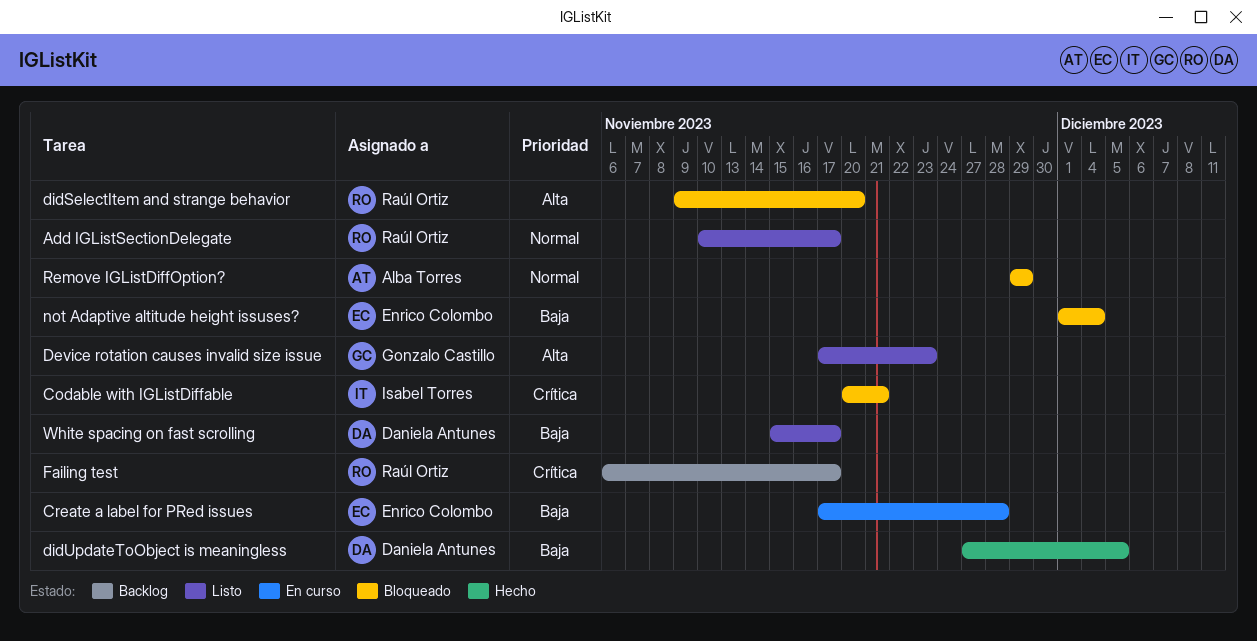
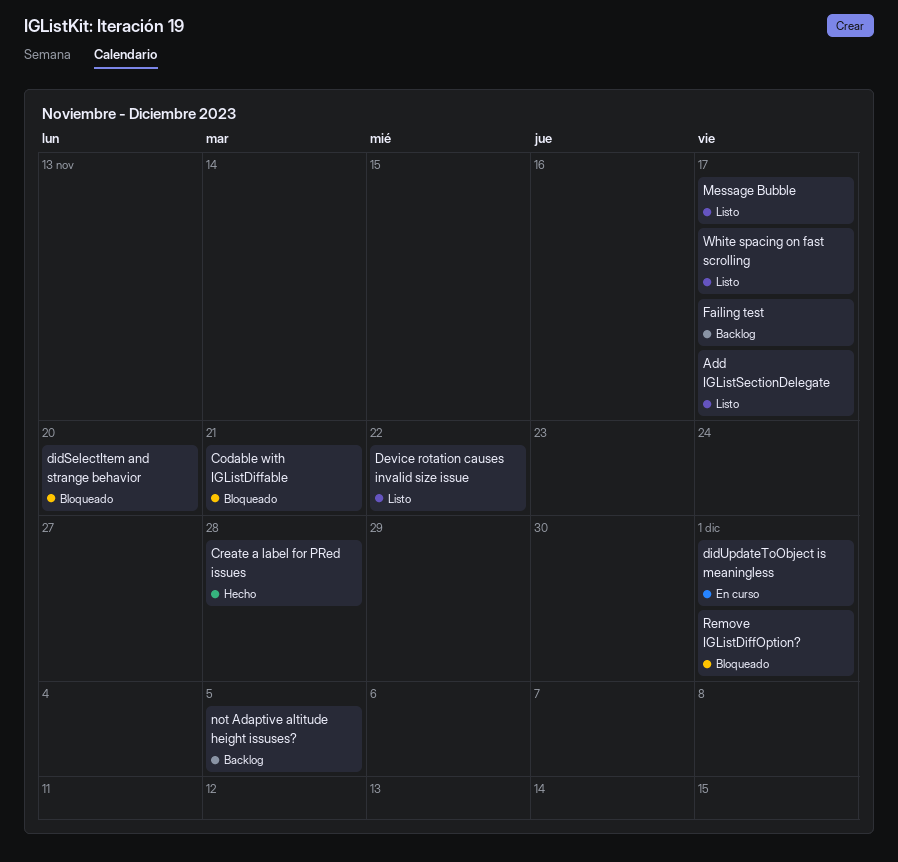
Create a label for PRed issues, status: En curso -> Hecho
Device rotation causes invalid size issue, due: Nov 23 -> Nov 22
didUpdateToObject is meaningless, status: Hecho -> En curso
didUpdateToObject is meaningless, due: Dec 5 -> Dec 1
Message Bubble: none -> present
not Adaptive altitude height issuses?, status: Bloqueado -> Backlog
not Adaptive altitude height issuses?, due: Dec 4 -> Dec 5
Remove IGListDiffOption?, due: Nov 29 -> Dec 1

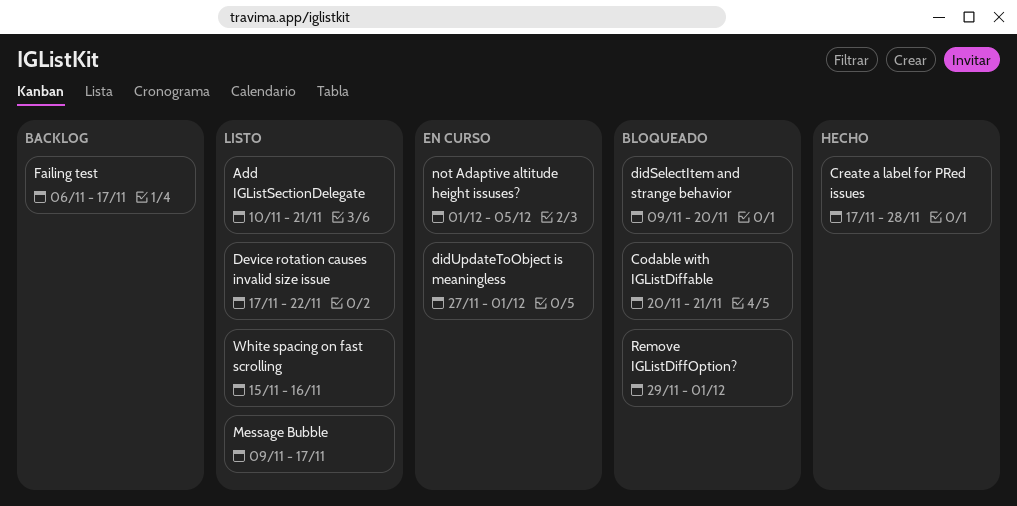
Add IGListSectionDelegate, due: Nov 17 -> Nov 21
not Adaptive altitude height issuses?, status: Backlog -> En curso
White spacing on fast scrolling, due: Nov 17 -> Nov 16

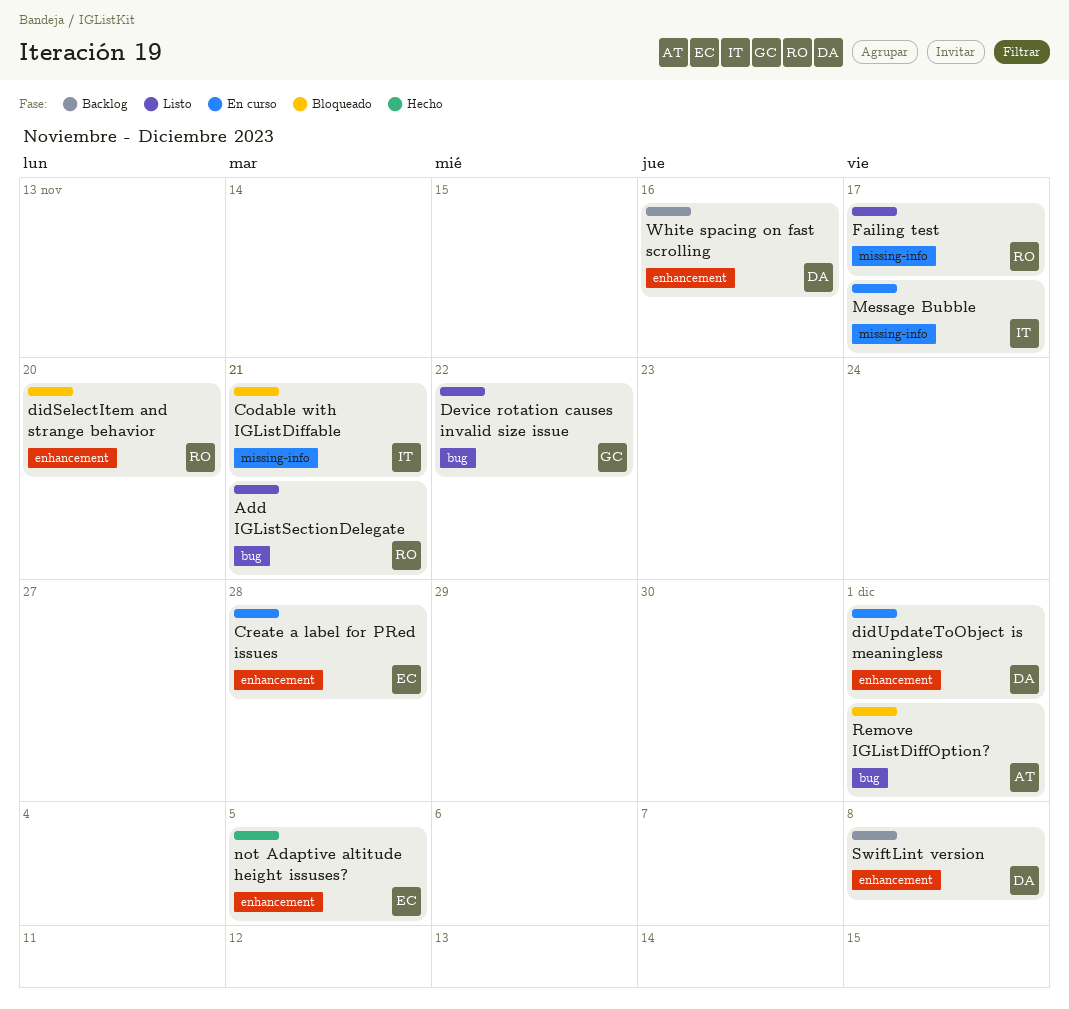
Create a label for PRed issues, status: Hecho -> En curso
Failing test, status: Backlog -> Listo
Message Bubble, status: Listo -> En curso
not Adaptive altitude height issuses?, status: En curso -> Hecho
SwiftLint version: none -> present
White spacing on fast scrolling, status: Listo -> Backlog

